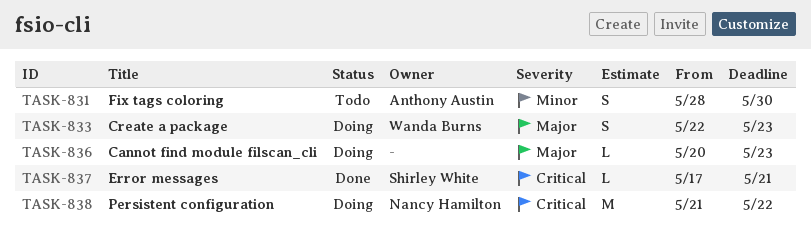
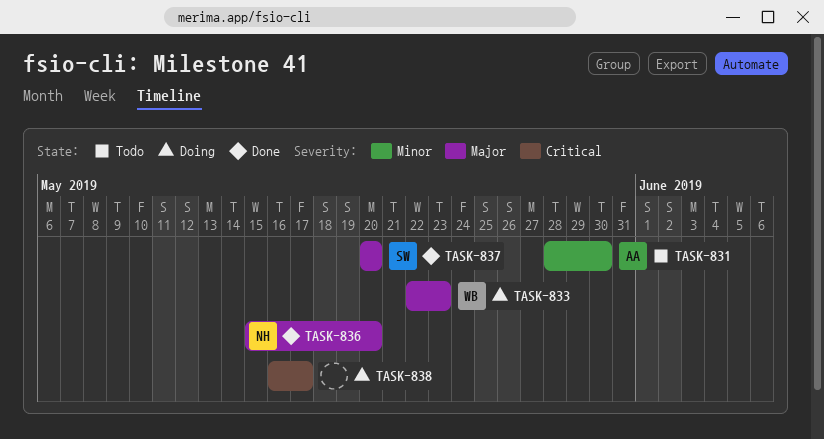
TASK-836, status: Doing -> Done
TASK-836, owner: none -> Nancy Hamilton
TASK-836, start: May 20 -> May 15
TASK-836, due: May 23 -> May 20
TASK-837, priority: Critical -> Major
TASK-837, start: May 17 -> May 20
TASK-837, due: May 21 -> May 20
TASK-838, owner: Nancy Hamilton -> none
TASK-838, start: May 21 -> May 16
TASK-838, due: May 22 -> May 17

